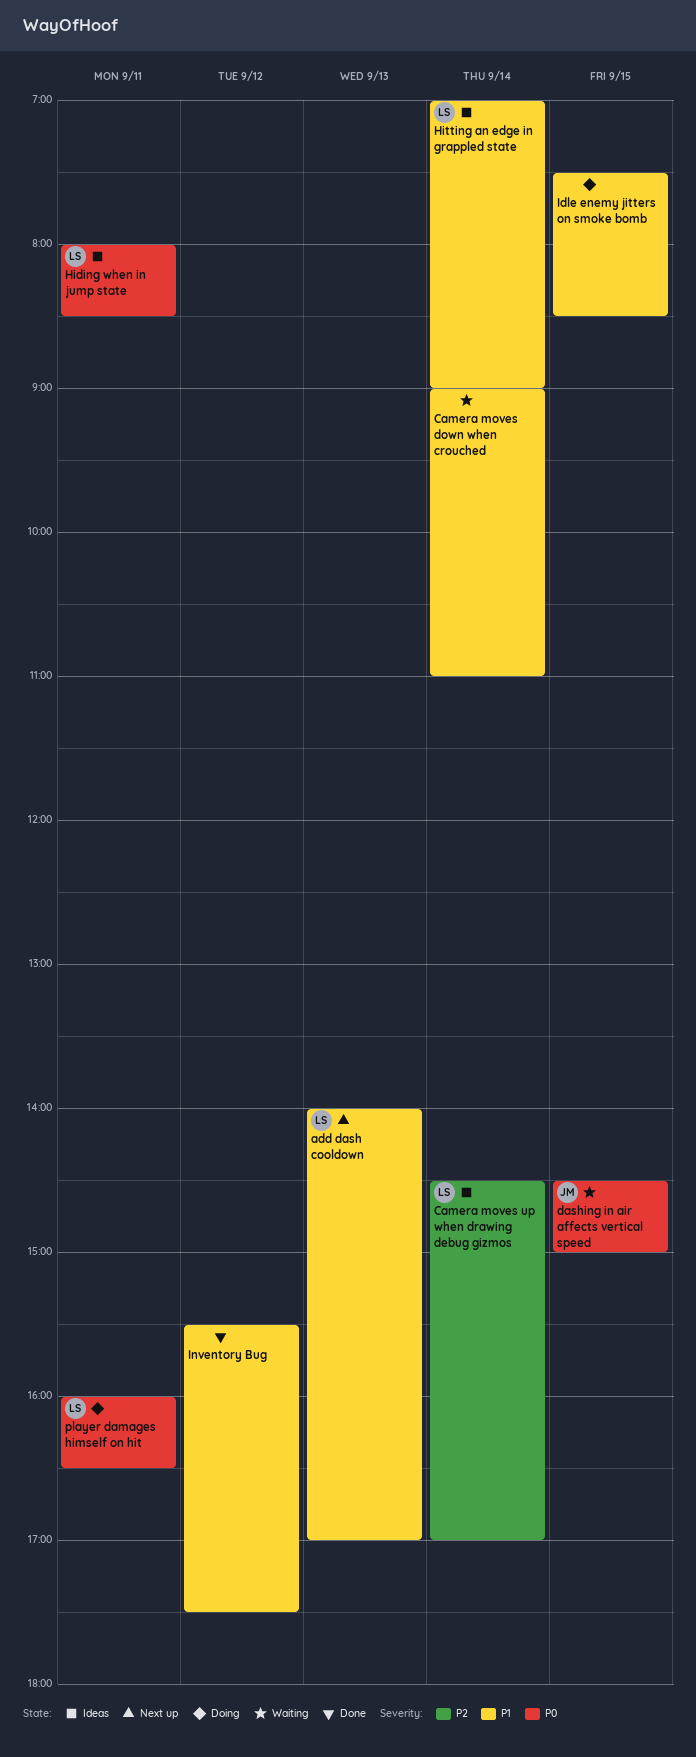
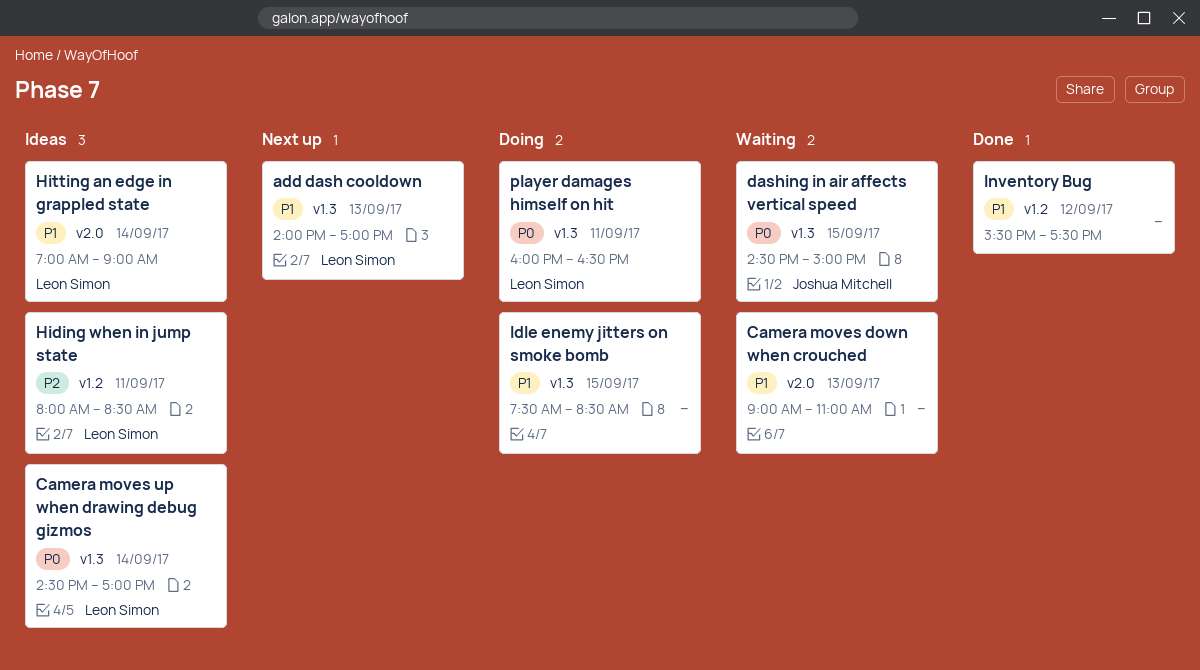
Camera moves down when crouched, day: Sep 14 -> Sep 13
Camera moves up when drawing debug gizmos, priority: P2 -> P0
Hiding when in jump state, priority: P0 -> P2

